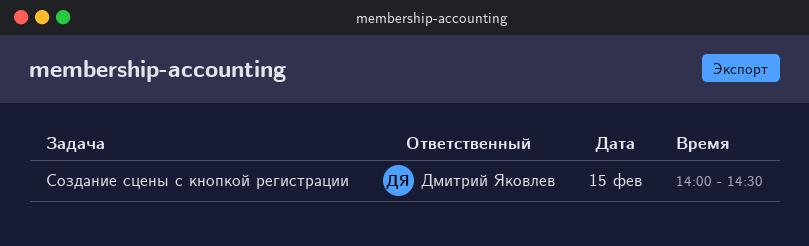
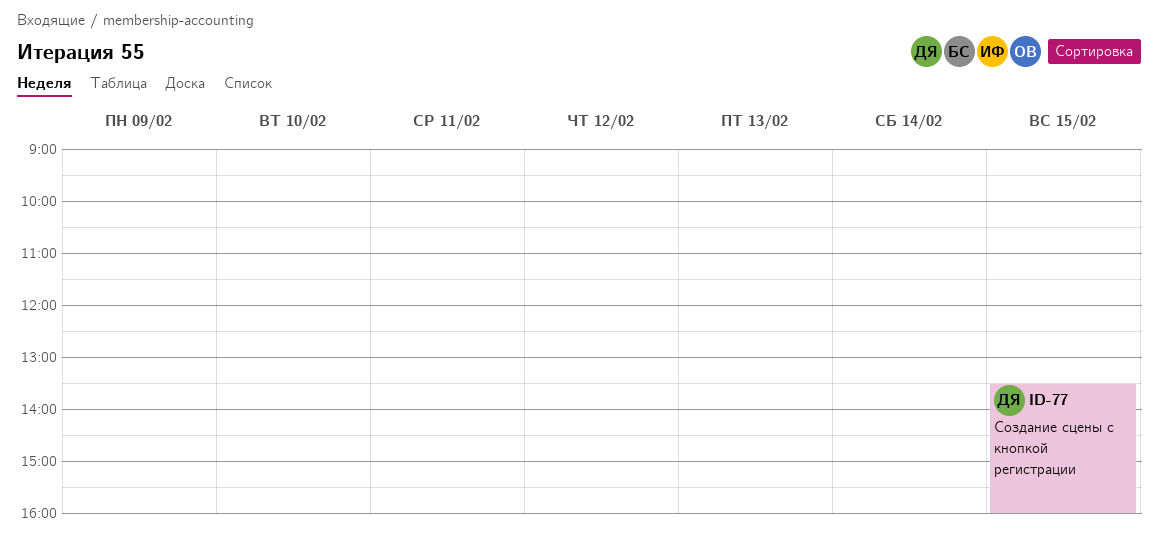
Создание сцены с кнопкой регистрации, begins: 14:00 -> 13:30
Создание сцены с кнопкой регистрации, ends: 14:30 -> 16:00

